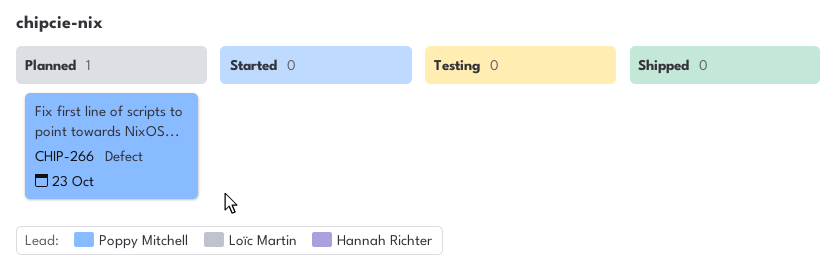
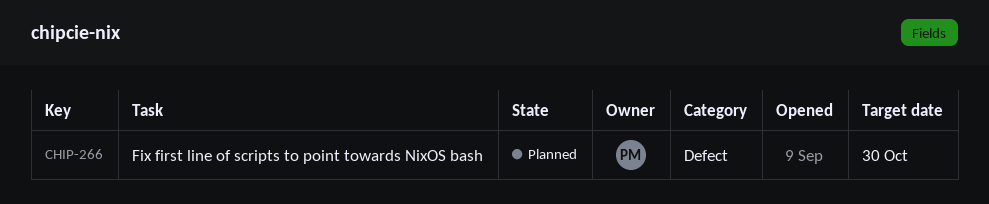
CHIP-266, due: Oct 23 -> Oct 30

